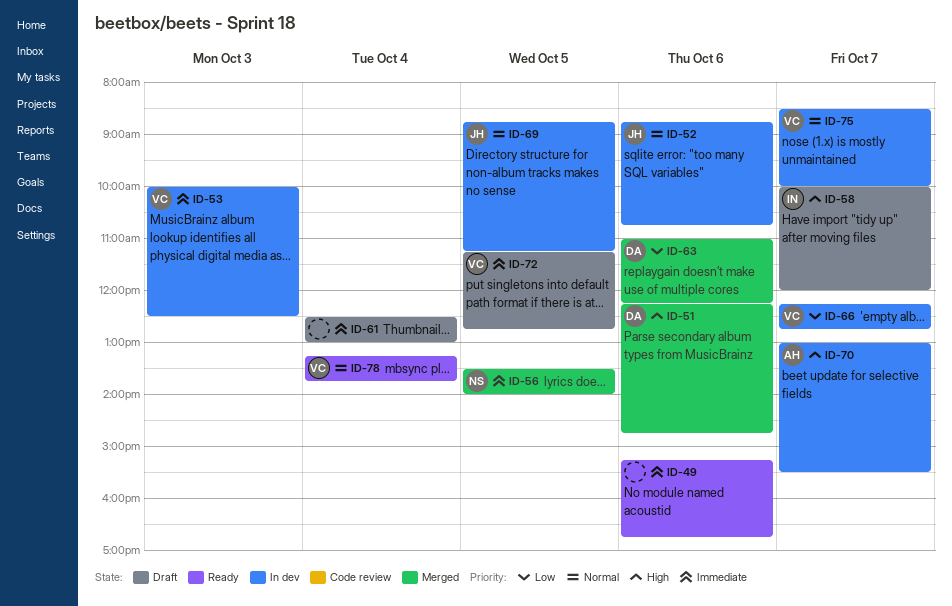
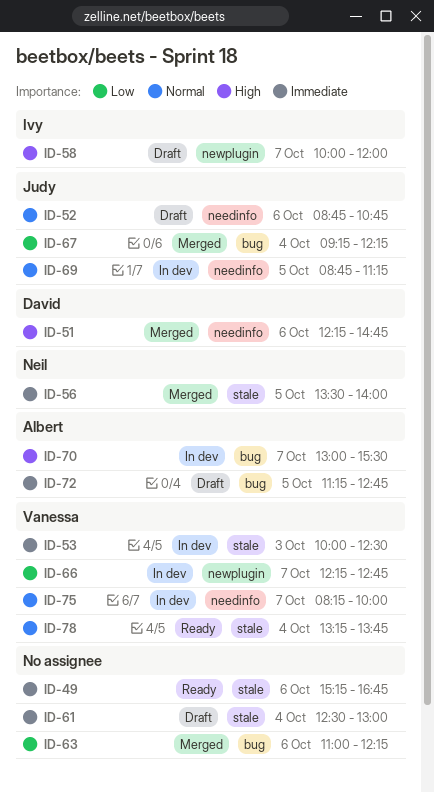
ID-52, status: In dev -> Draft
ID-63, owner: David -> none
ID-67: none -> present
ID-72, owner: Vanessa -> Albert
ID-75, begins: 08:30 -> 08:15

